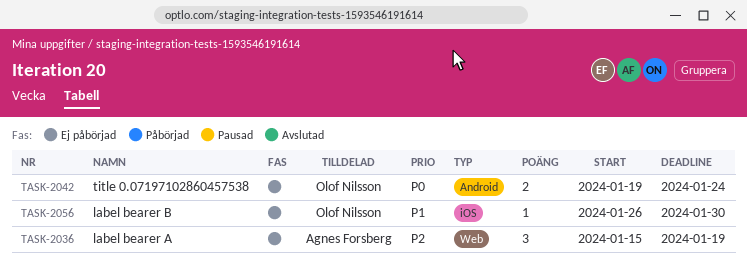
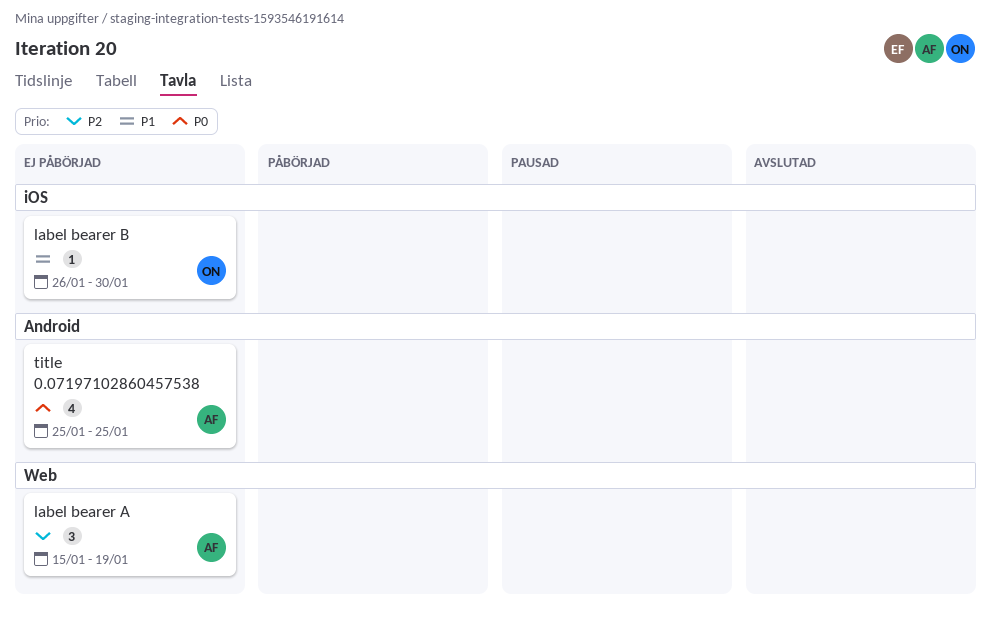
title 0.07197102860457538, owner: Olof Nilsson -> Agnes Forsberg
title 0.07197102860457538, estimate: 2 -> 4
title 0.07197102860457538, start: Jan 19 -> Jan 25
title 0.07197102860457538, due: Jan 24 -> Jan 25

